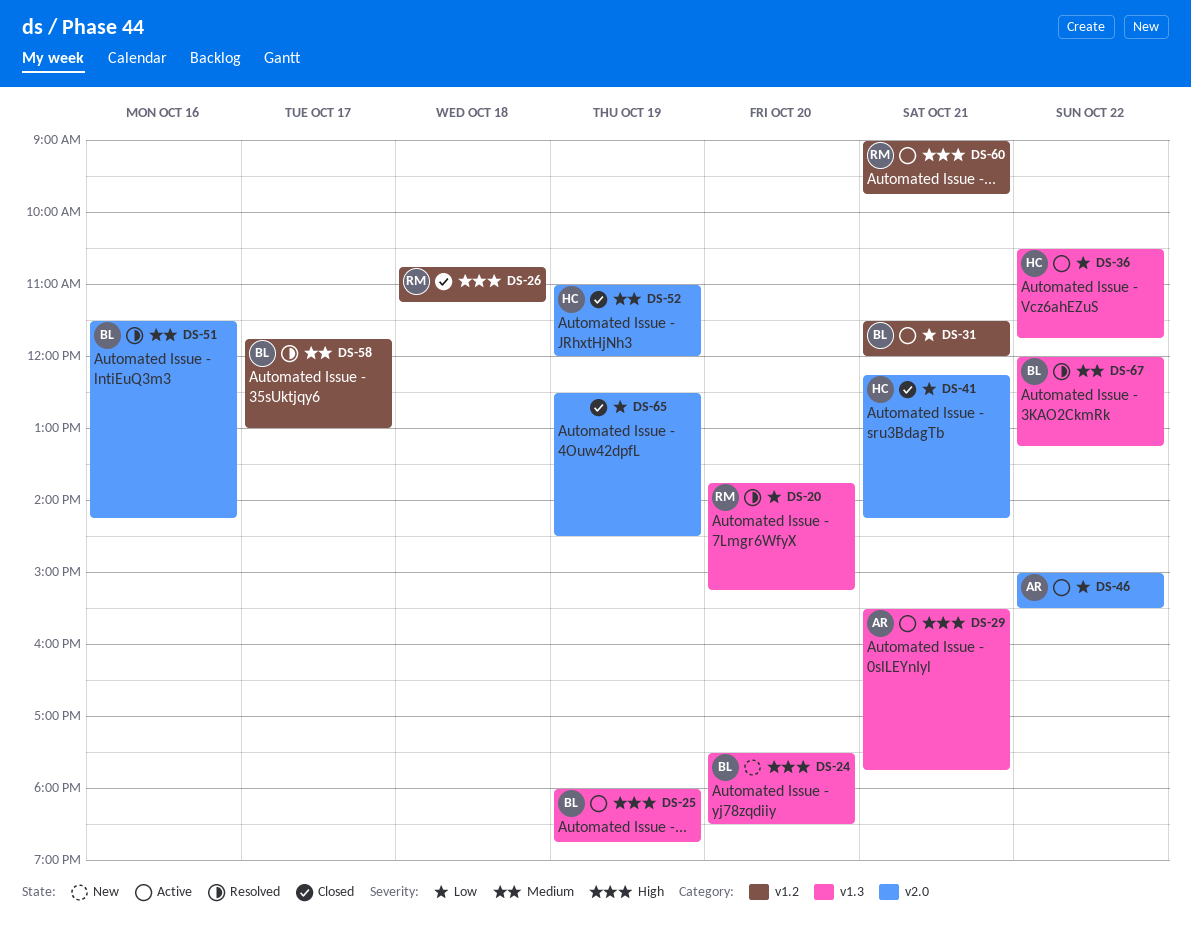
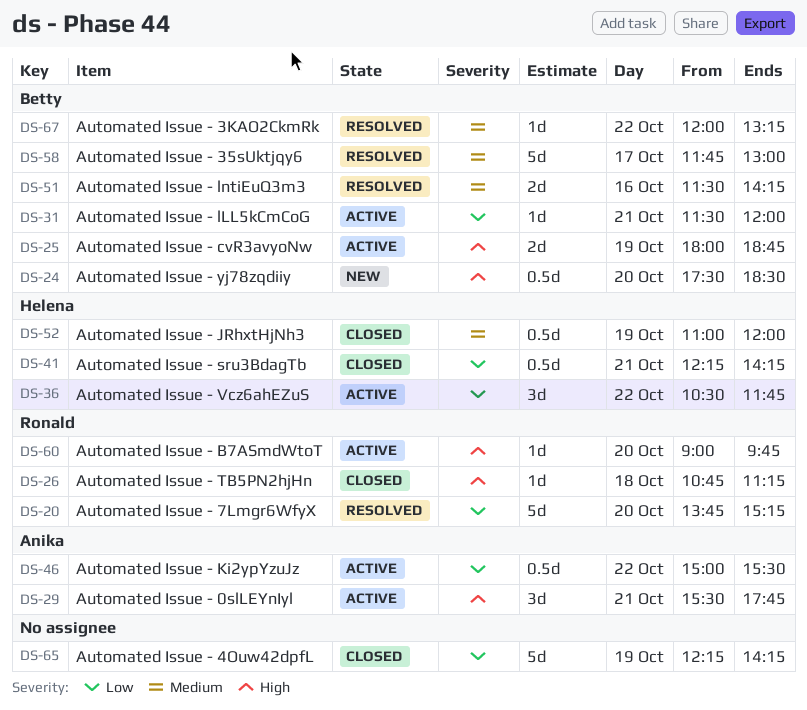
DS-60, day: Oct 21 -> Oct 20
DS-65, begins: 12:30 -> 12:15
DS-65, ends: 14:30 -> 14:15

